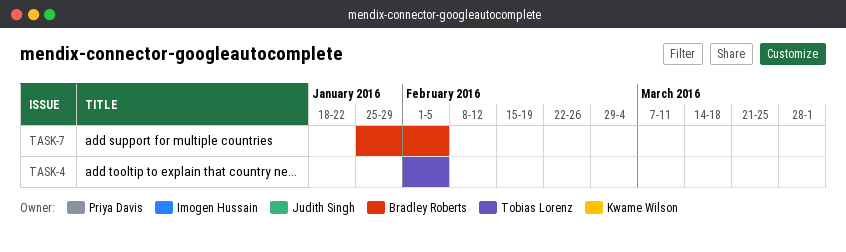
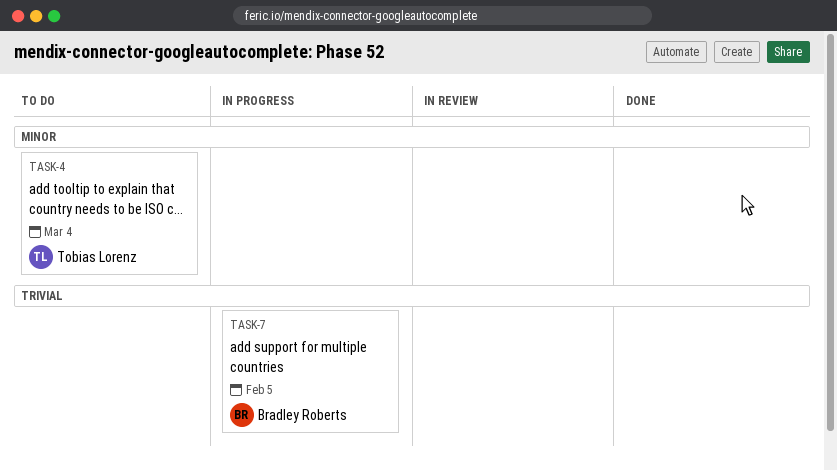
TASK-4, due: Feb 5 -> Mar 4

